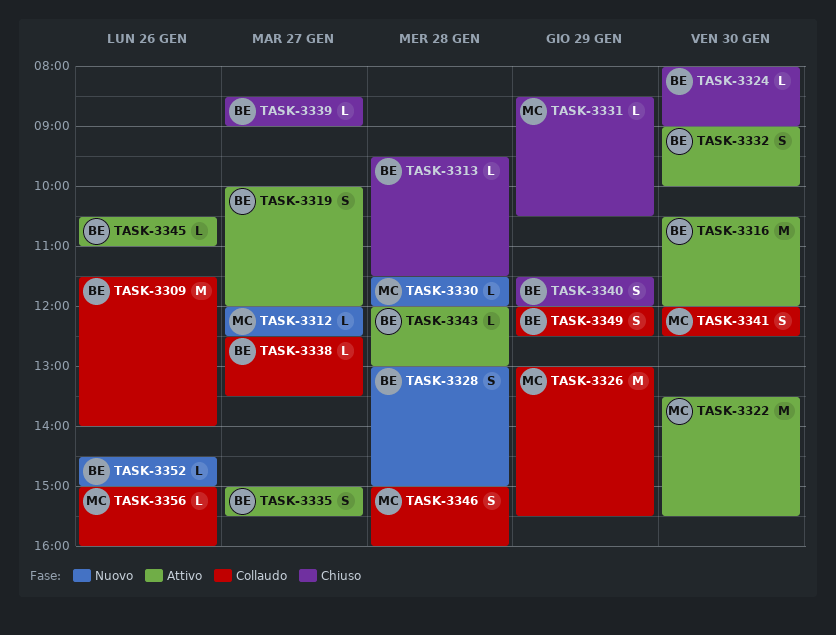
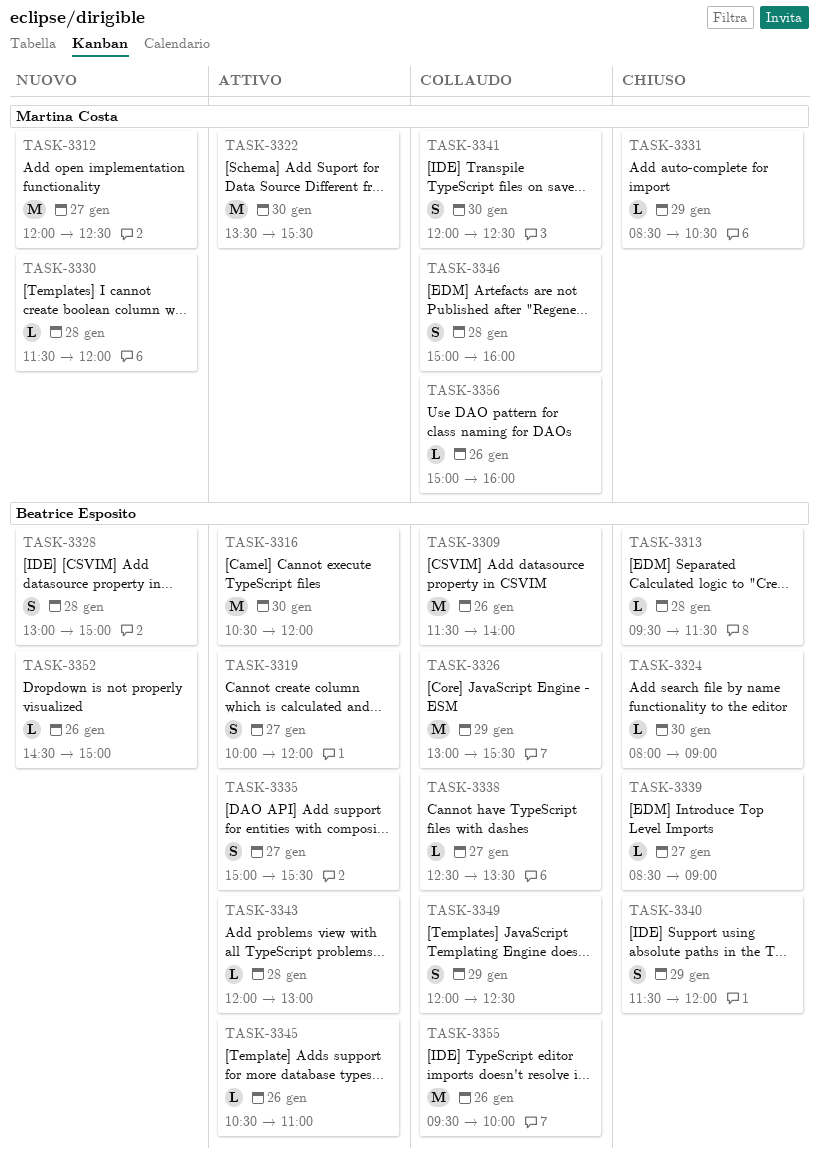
TASK-3312, estimate: L -> M
TASK-3326, owner: Martina Costa -> Beatrice Esposito
TASK-3332: present -> none
TASK-3355: none -> present

